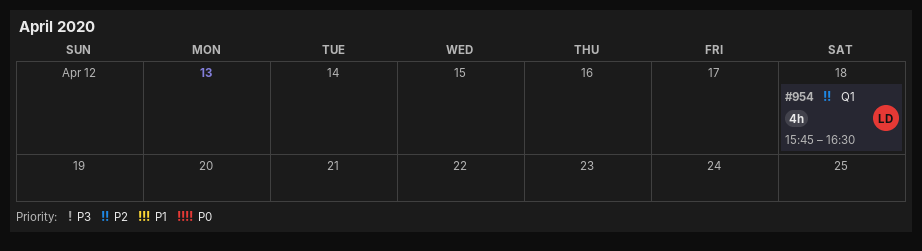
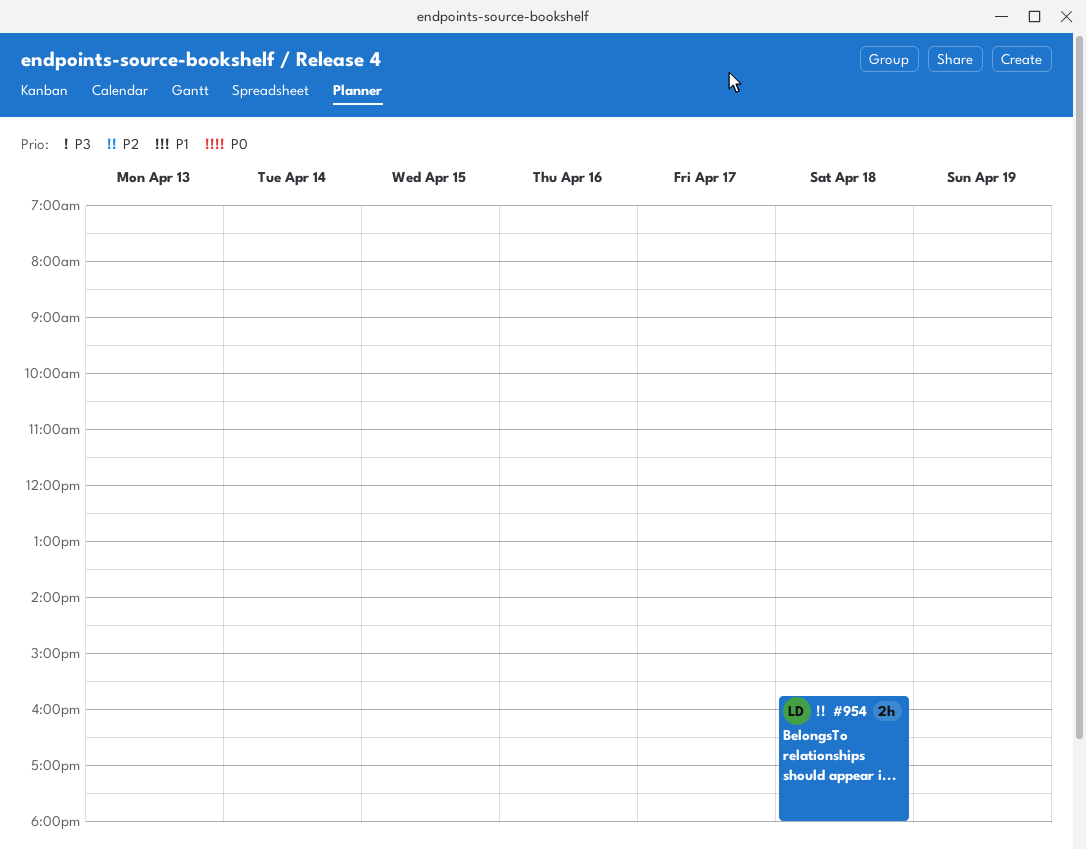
#954, estimate: 4h -> 2h
#954, ends: 16:30 -> 18:00

